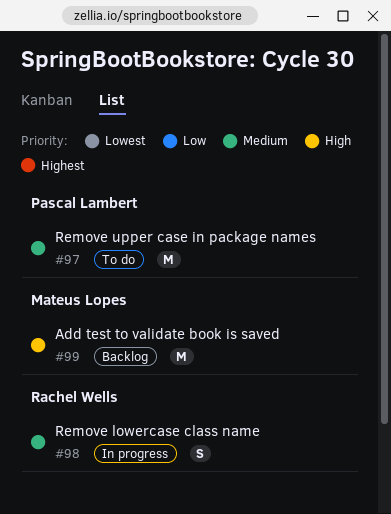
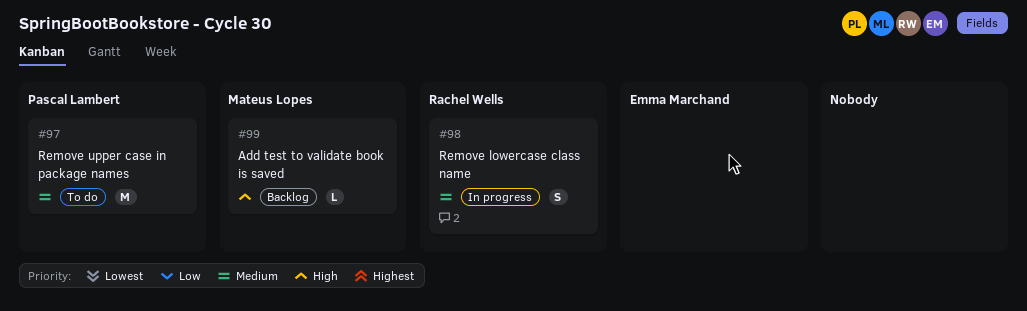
#99, estimate: M -> L

